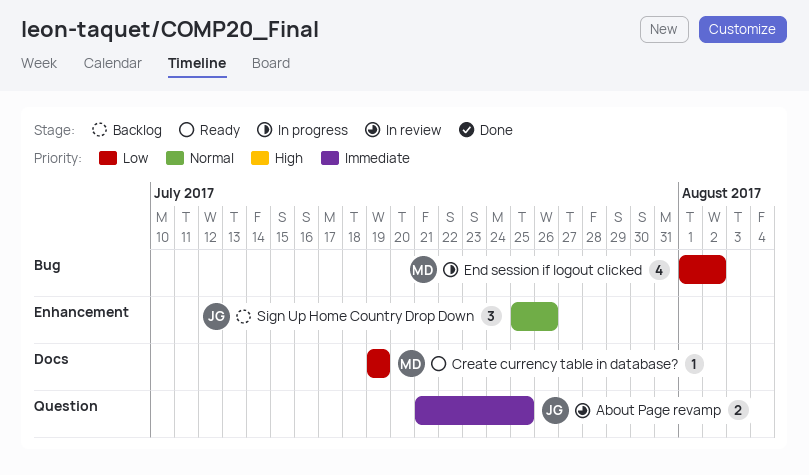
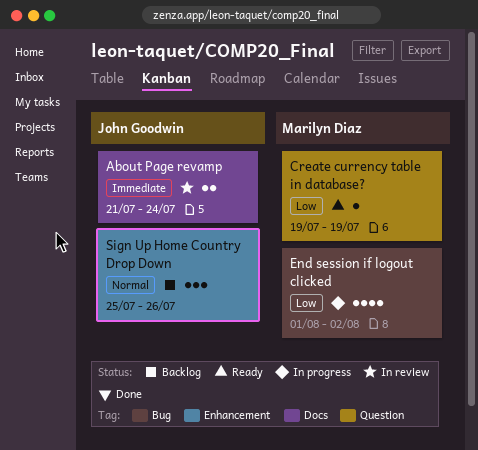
About Page revamp, label: Question -> Docs
About Page revamp, due: Jul 25 -> Jul 24
Create currency table in database?, label: Docs -> Question

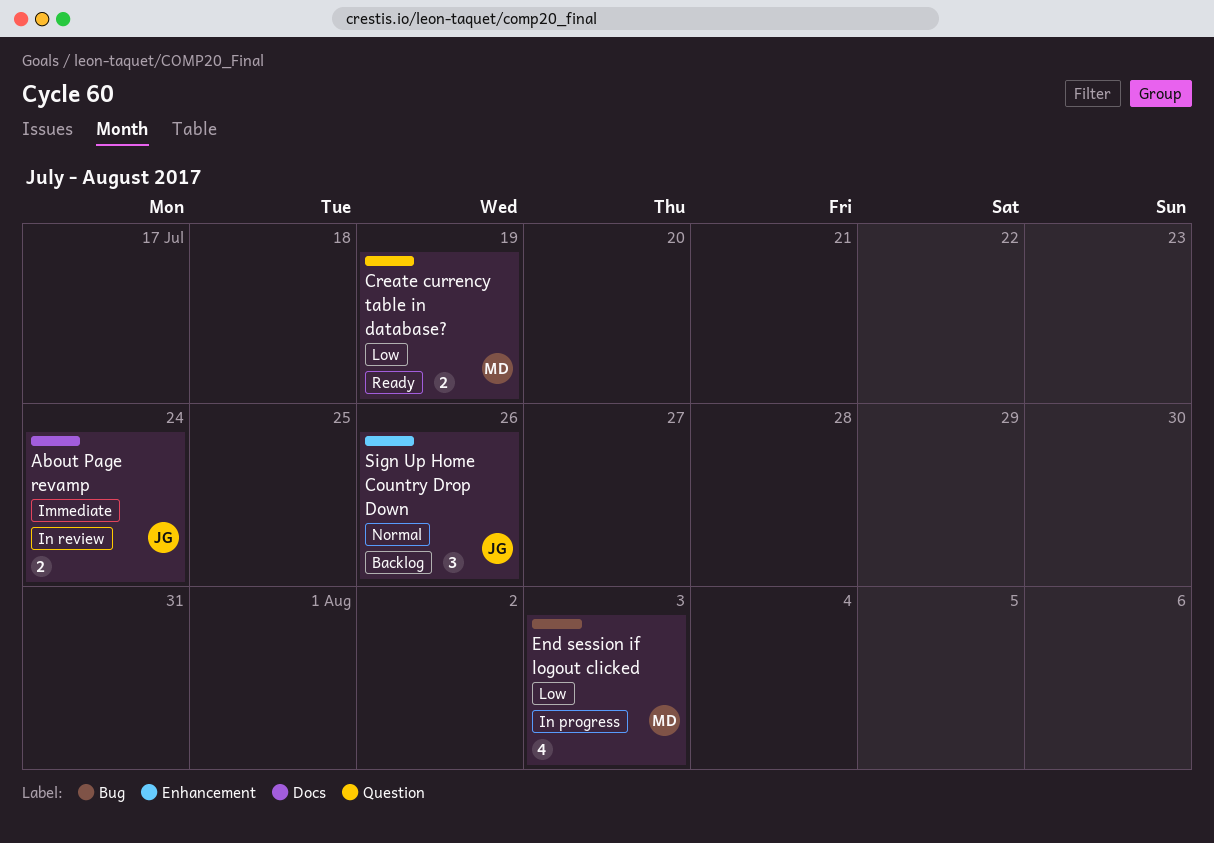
Create currency table in database?, estimate: 1 -> 2
End session if logout clicked, due: Aug 2 -> Aug 3

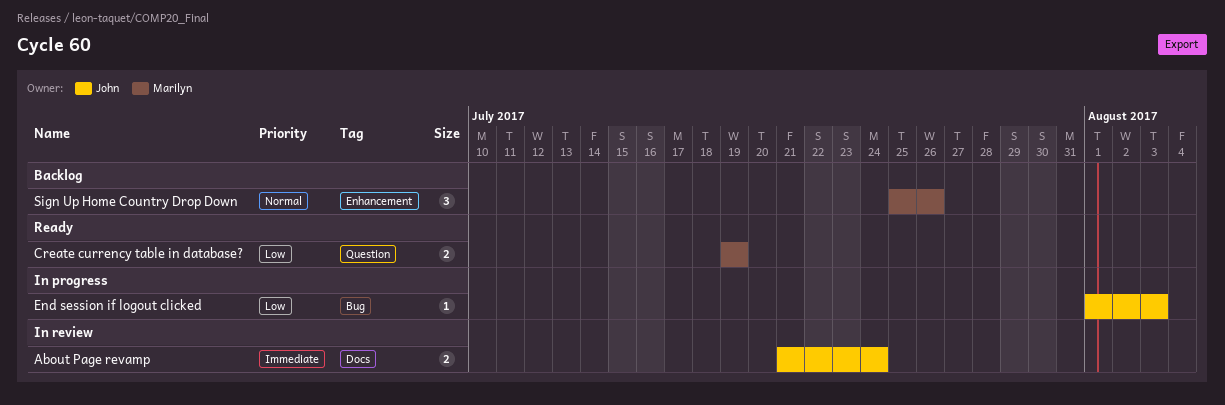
End session if logout clicked, owner: Marilyn -> John
End session if logout clicked, estimate: 4 -> 1
Sign Up Home Country Drop Down, owner: John -> Marilyn

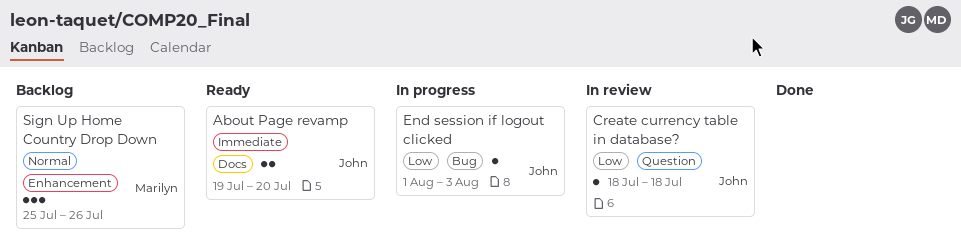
About Page revamp, status: In review -> Ready
About Page revamp, start: Jul 21 -> Jul 19
About Page revamp, due: Jul 24 -> Jul 20
Create currency table in database?, status: Ready -> In review
Create currency table in database?, owner: Marilyn -> John
Create currency table in database?, estimate: 2 -> 1
Create currency table in database?, start: Jul 19 -> Jul 18
Create currency table in database?, due: Jul 19 -> Jul 18

